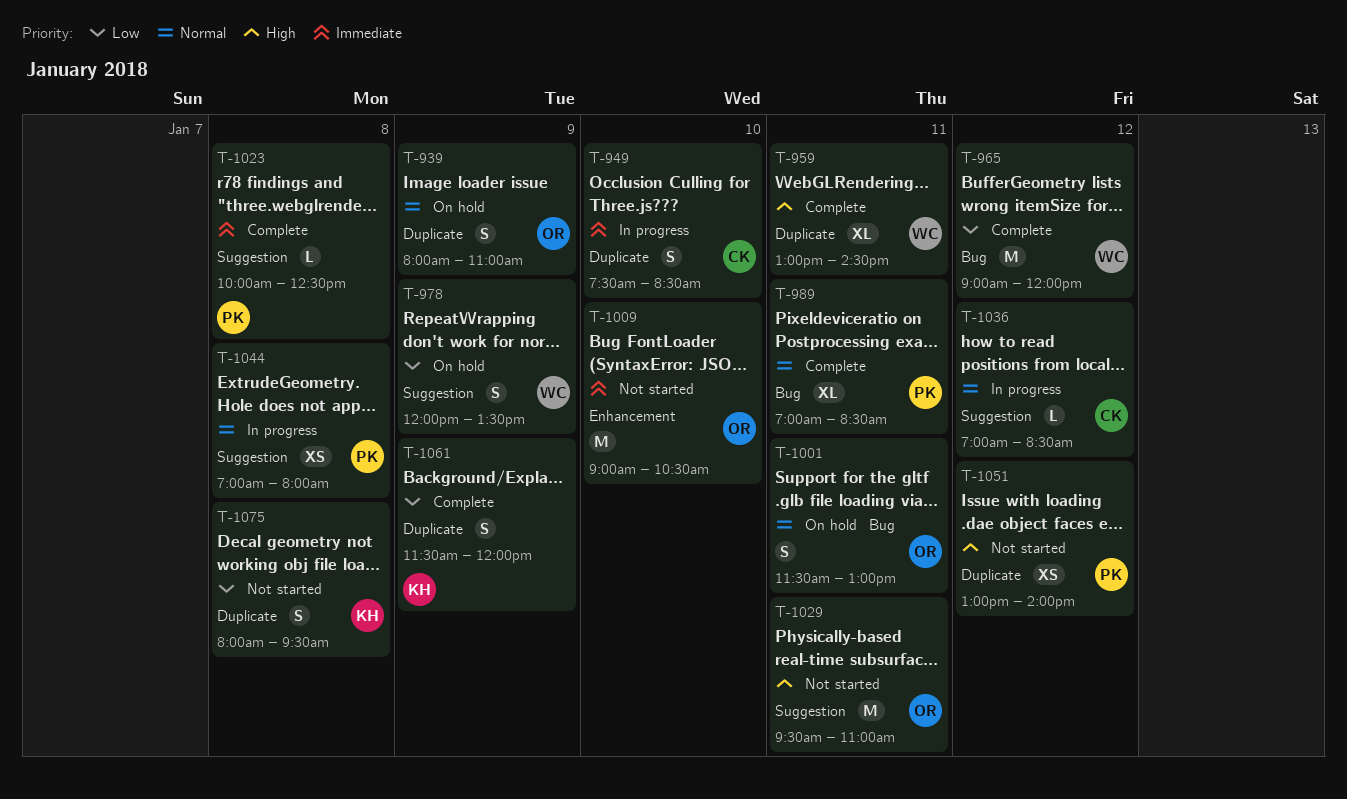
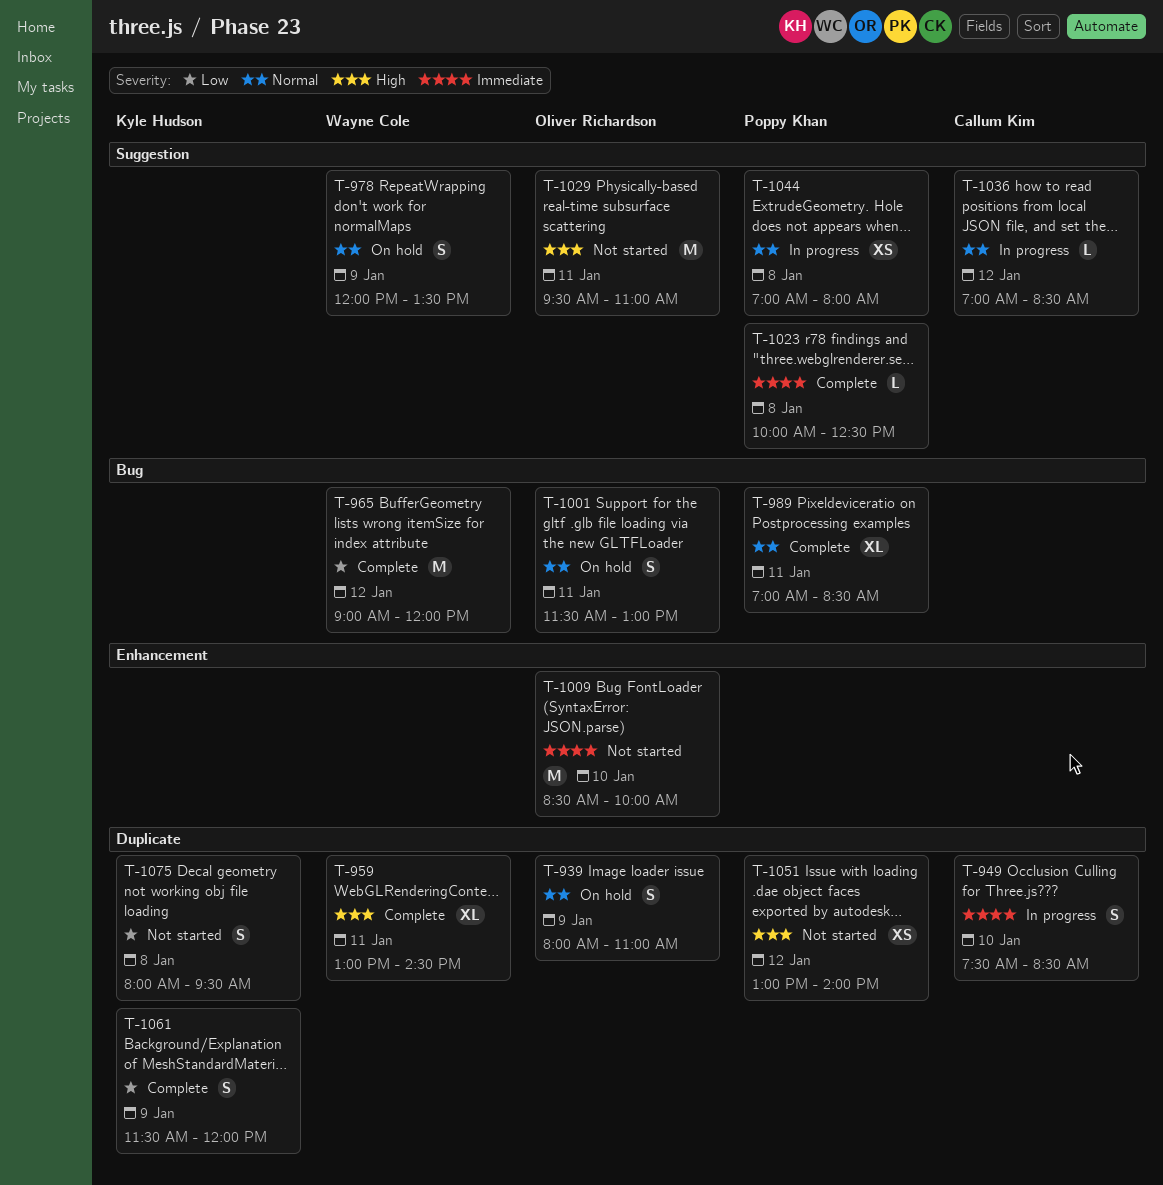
T-978, priority: Low -> Normal
T-1009, begins: 09:00 -> 08:30
T-1009, ends: 10:30 -> 10:00

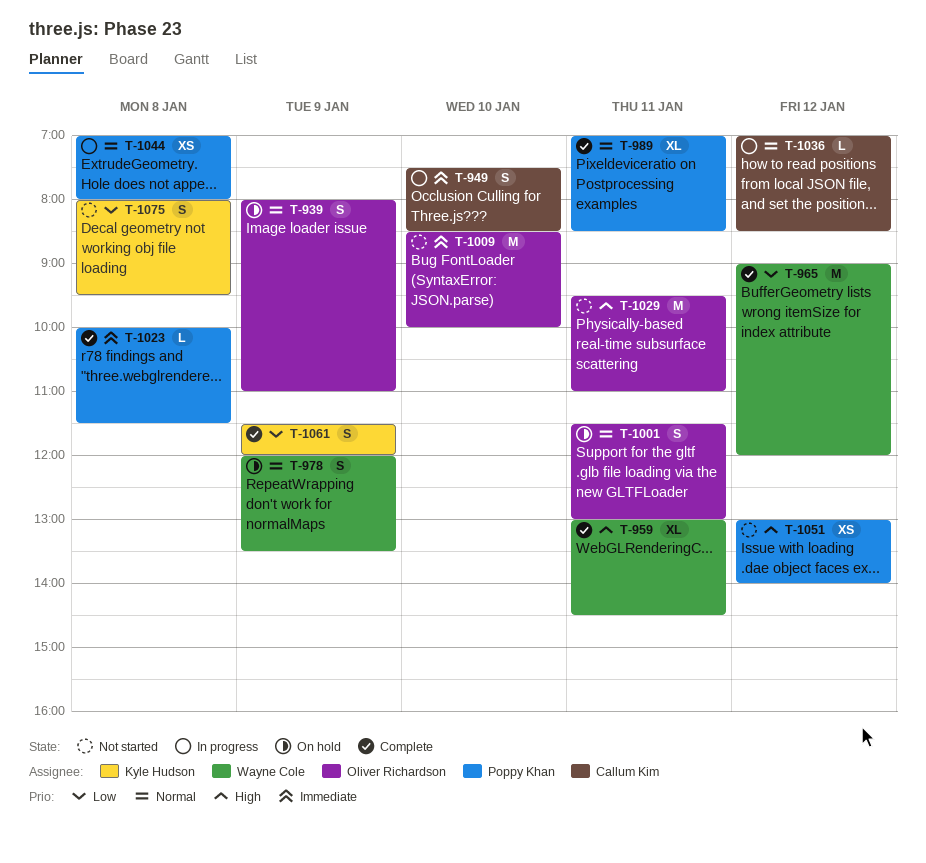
T-1023, ends: 12:30 -> 11:30

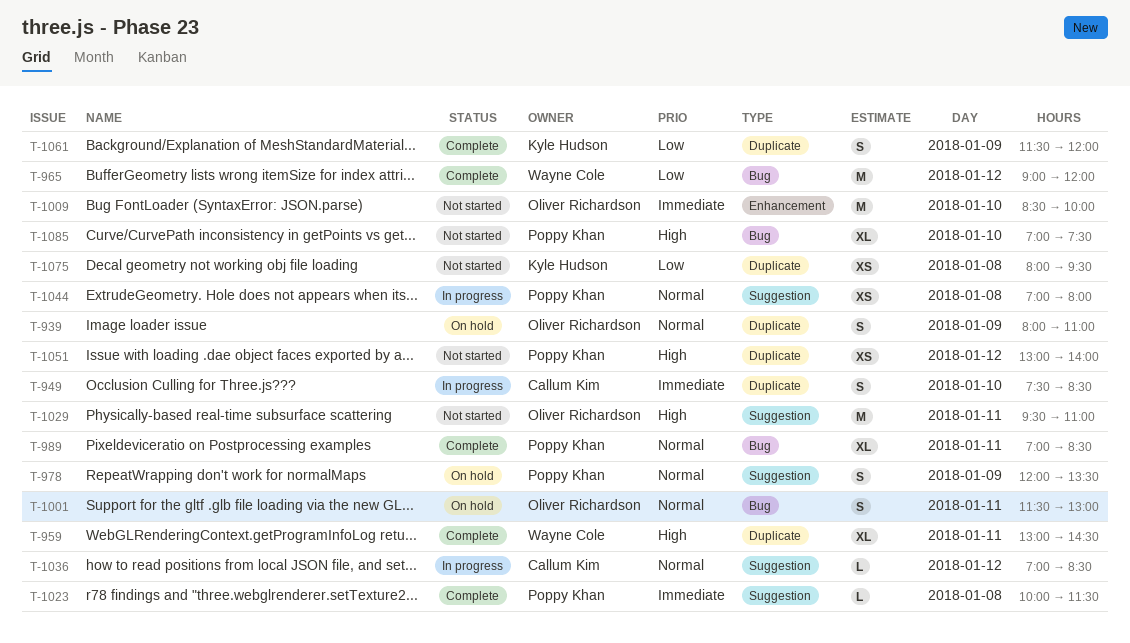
T-978, owner: Wayne Cole -> Poppy Khan
T-1075, estimate: S -> XS
T-1085: none -> present

